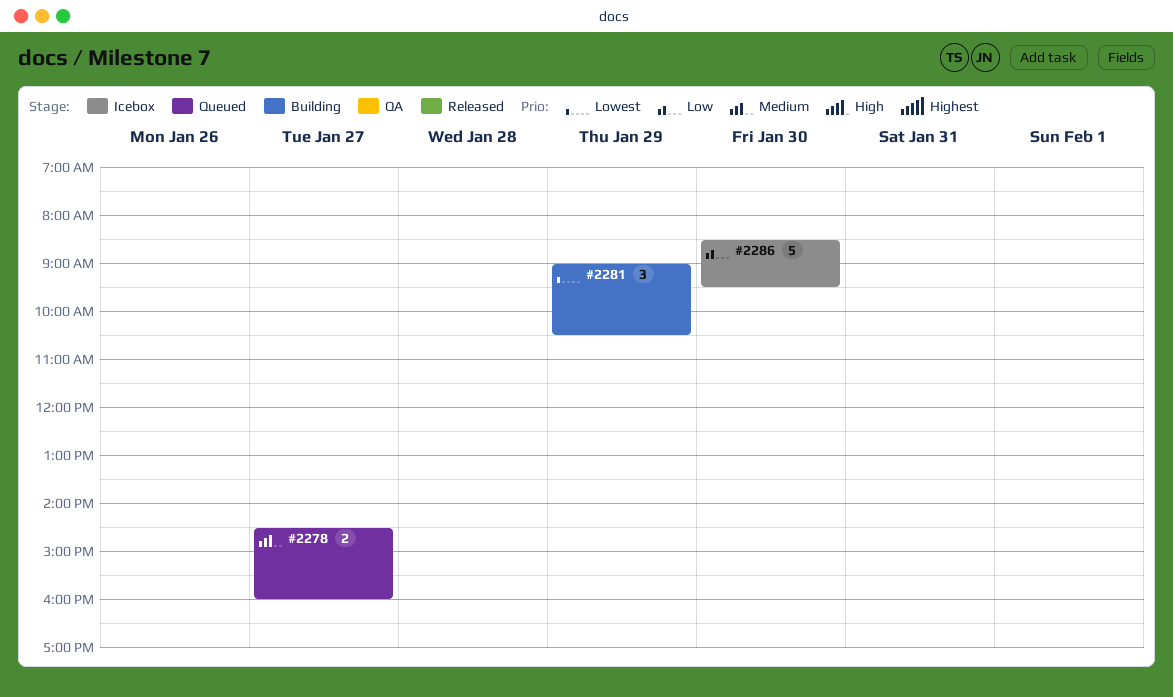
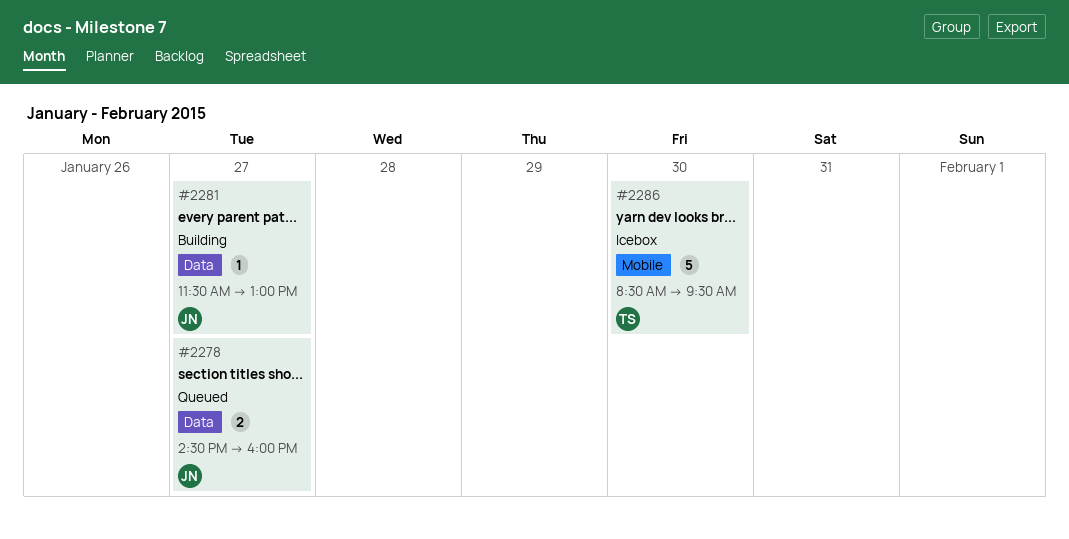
#2281, estimate: 3 -> 1
#2281, day: Jan 29 -> Jan 27
#2281, begins: 09:00 -> 11:30
#2281, ends: 10:30 -> 13:00

